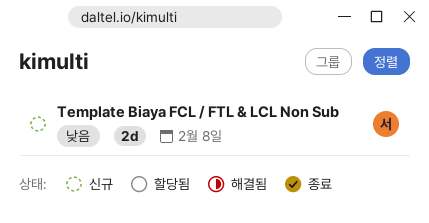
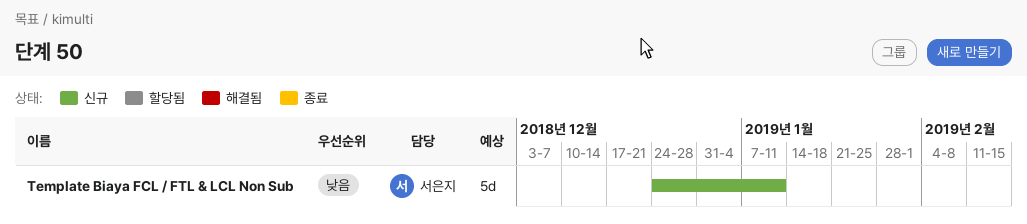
Template Biaya FCL / FTL & LCL Non Sub, estimate: 2d -> 5d
Template Biaya FCL / FTL & LCL Non Sub, due: Feb 8 -> Jan 11

